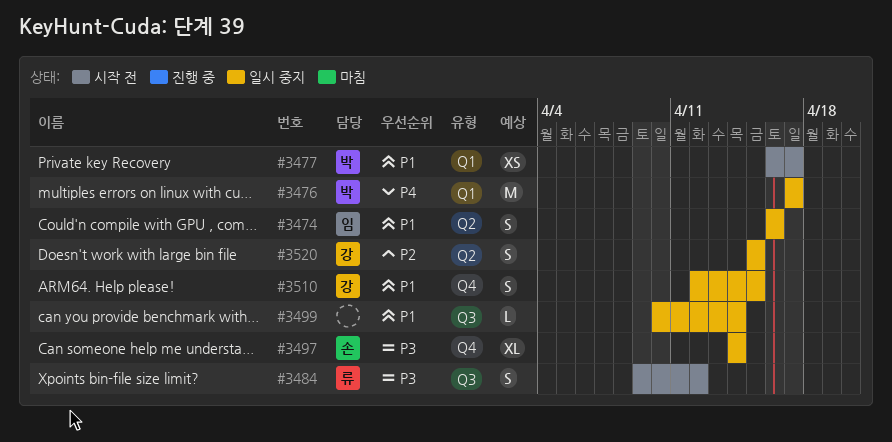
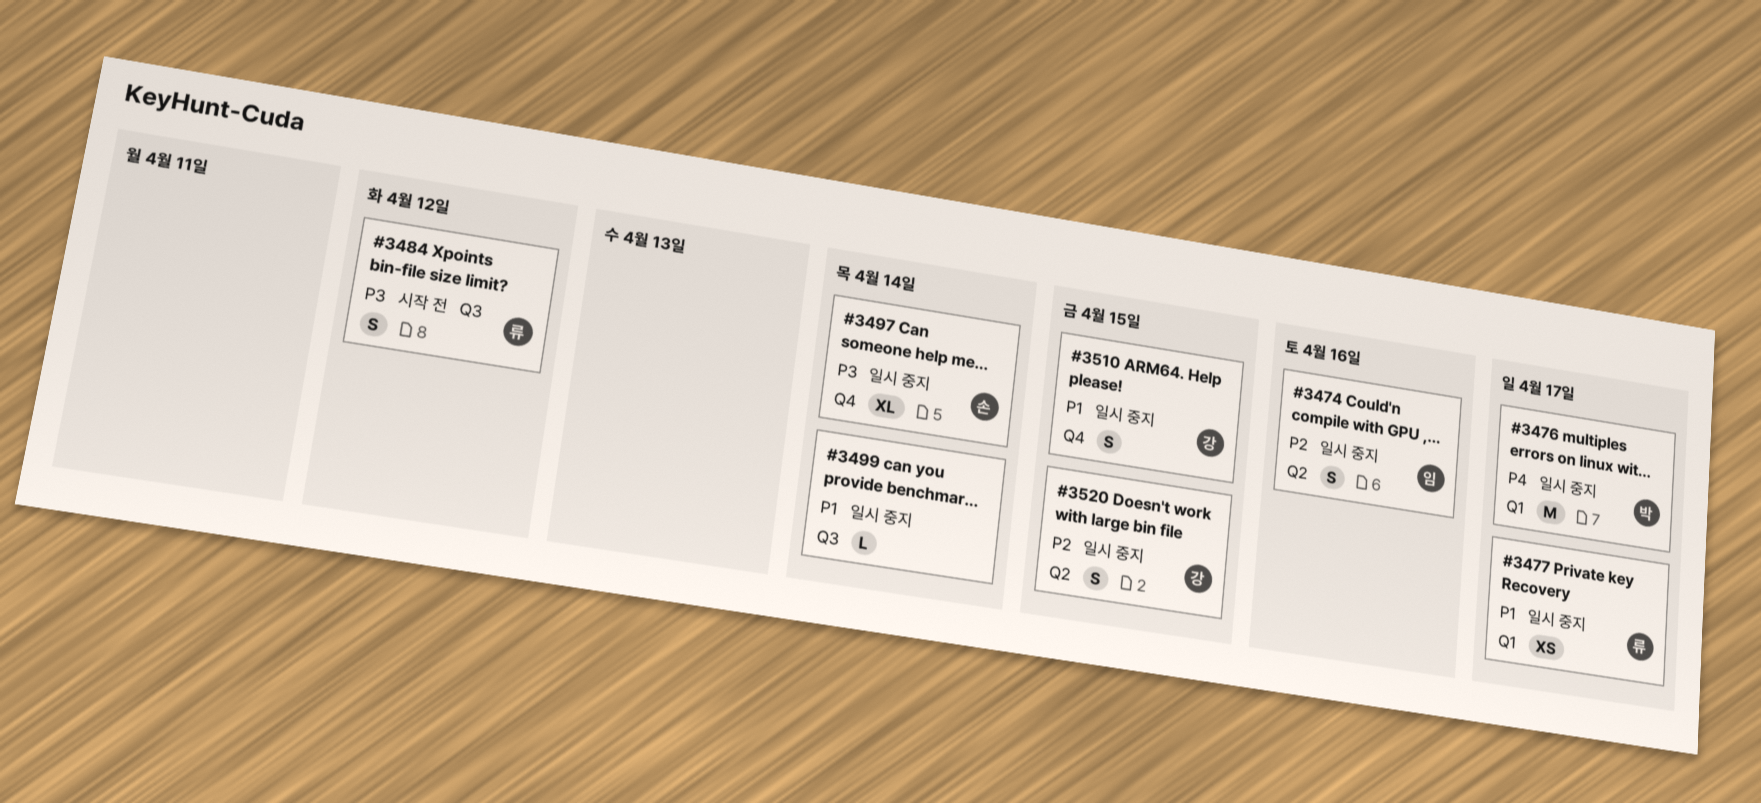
#3474, priority: P1 -> P2
#3477, status: 시작 전 -> 일시 중지
#3477, owner: 박 -> 류

